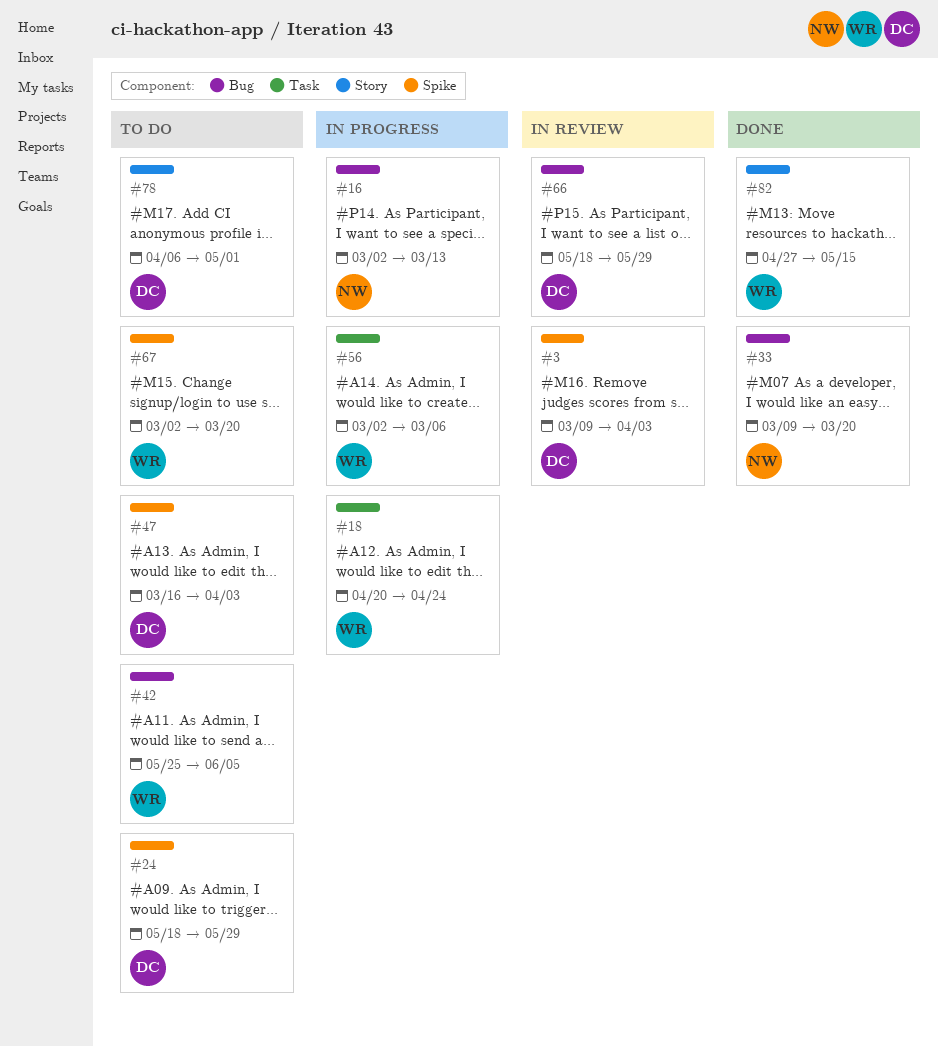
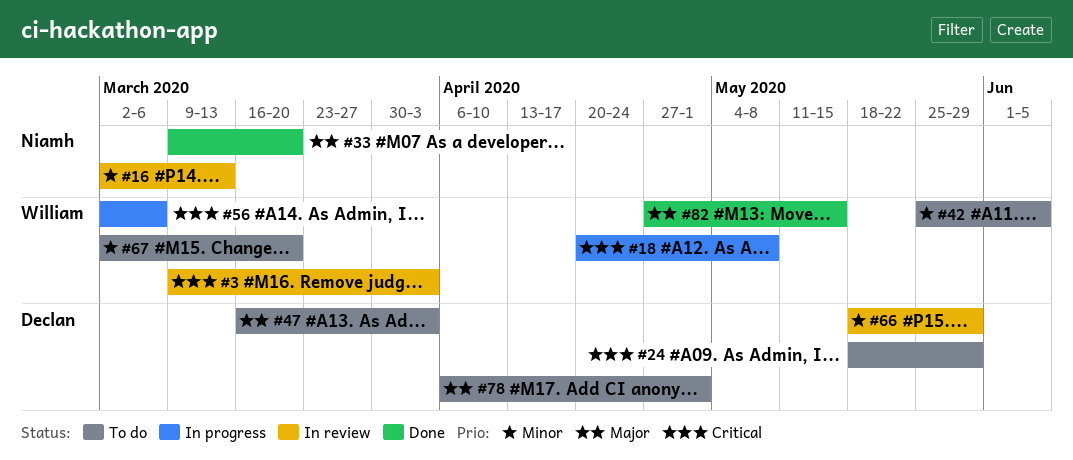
#3, owner: Declan -> William
#16, status: In progress -> In review
#18, due: Apr 24 -> May 8

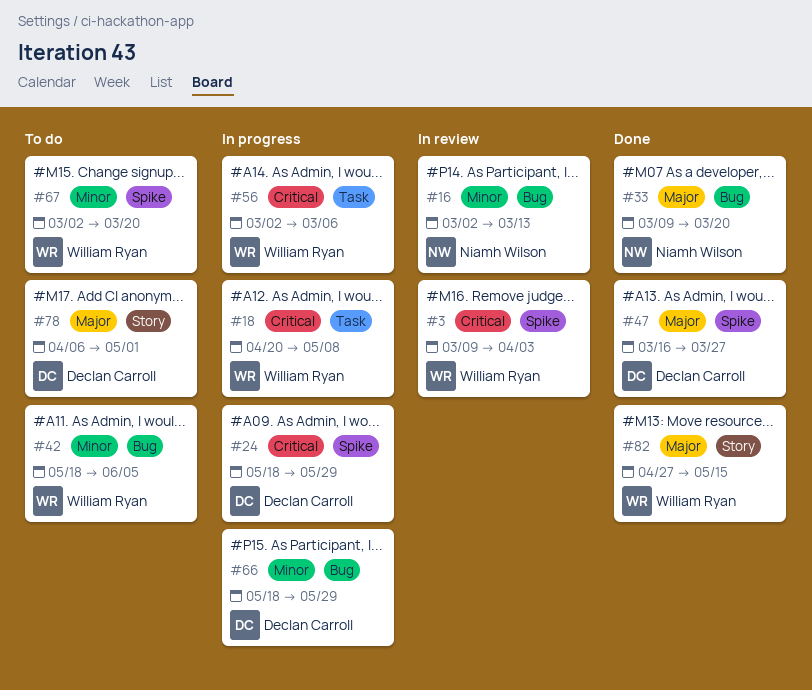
#24, status: To do -> In progress
#42, start: May 25 -> May 18
#47, status: To do -> Done
#47, due: Apr 3 -> Mar 27
#66, status: In review -> In progress

